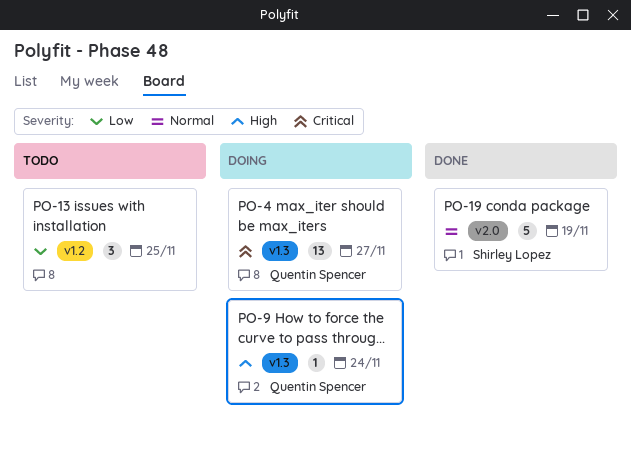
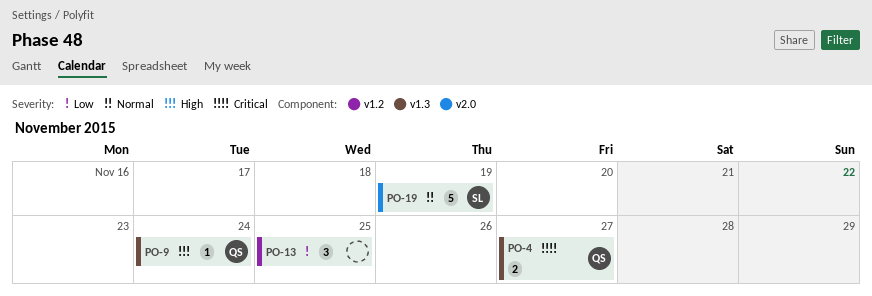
PO-4, estimate: 13 -> 2

